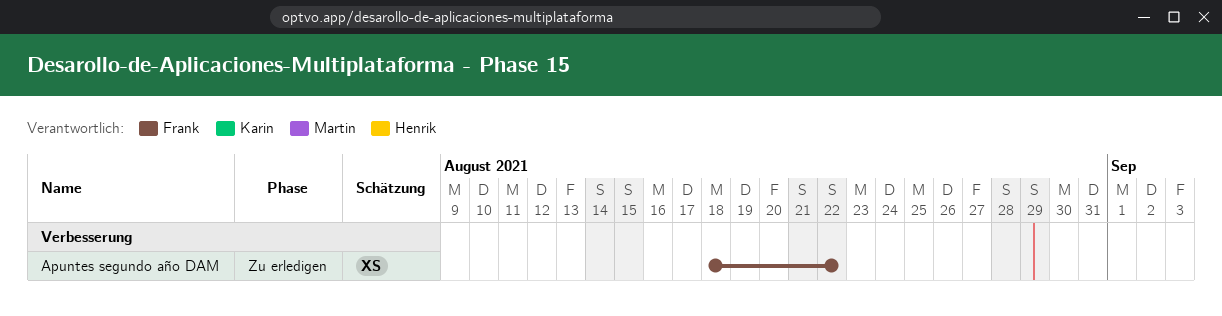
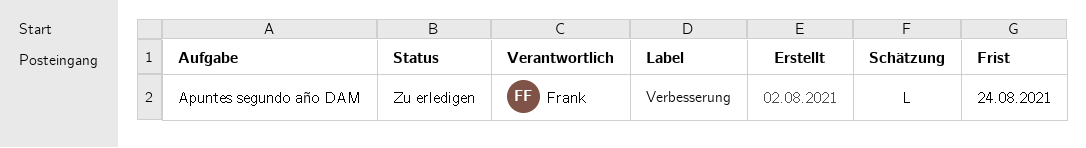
Apuntes segundo año DAM, estimate: XS -> L
Apuntes segundo año DAM, due: Aug 22 -> Aug 24

